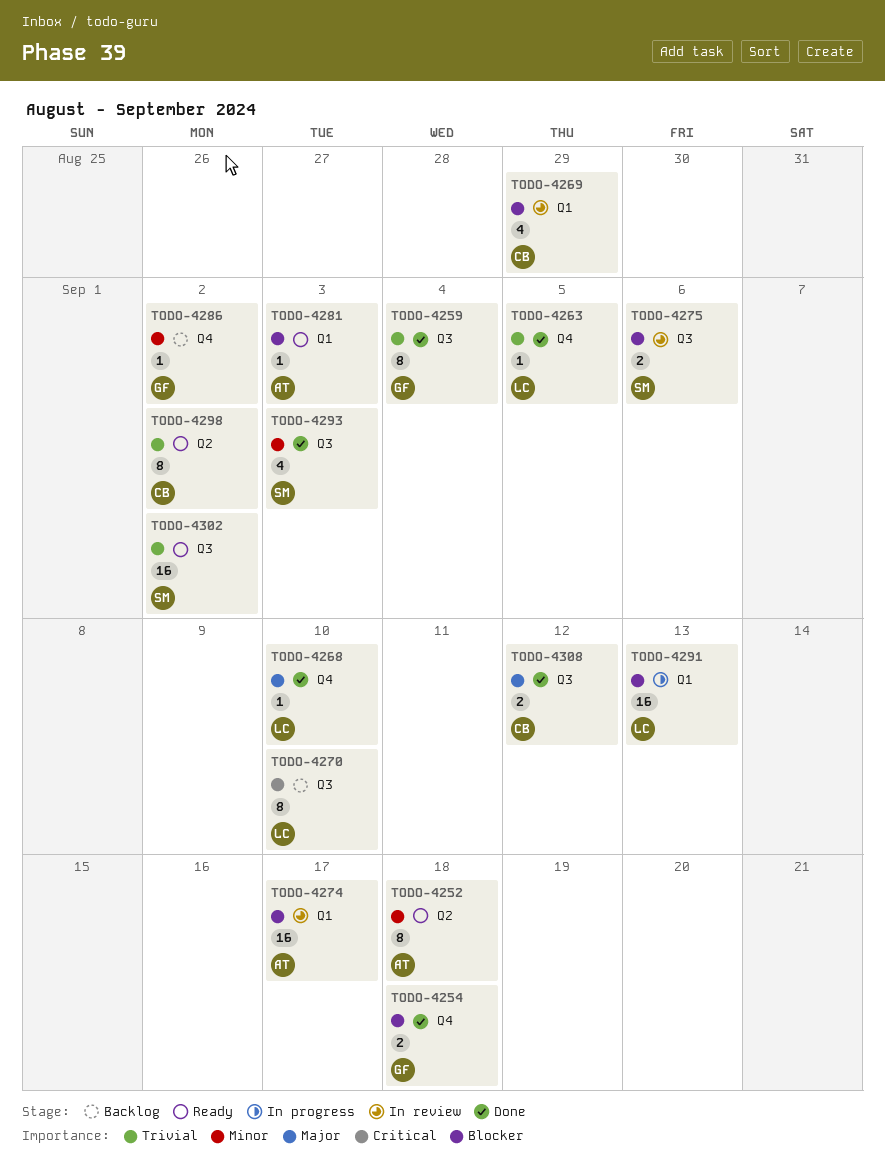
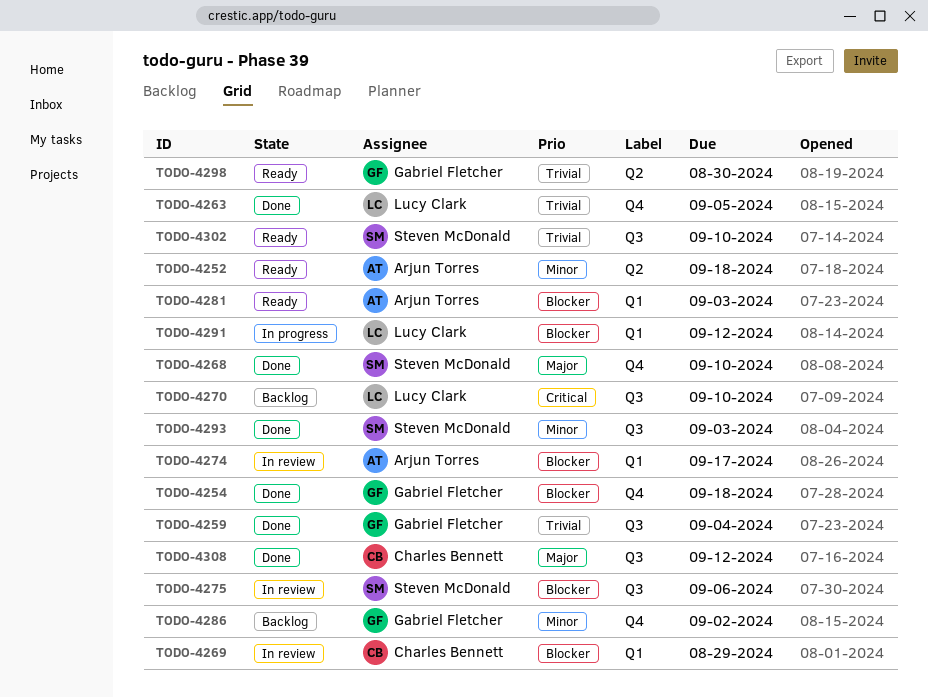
TODO-4268, owner: Lucy Clark -> Steven McDonald
TODO-4291, due: Sep 13 -> Sep 12
TODO-4298, owner: Charles Bennett -> Gabriel Fletcher
TODO-4298, due: Sep 2 -> Aug 30
TODO-4302, due: Sep 2 -> Sep 10

